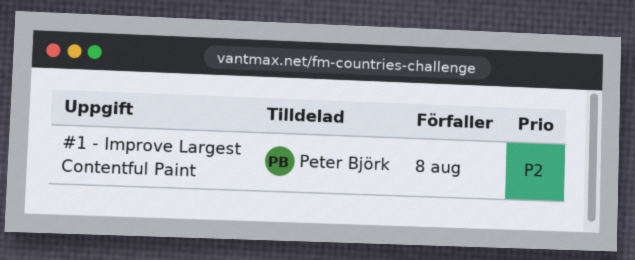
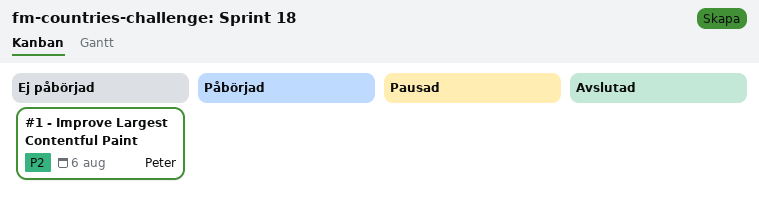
#1 - Improve Largest Contentful Paint, due: Aug 8 -> Aug 6

